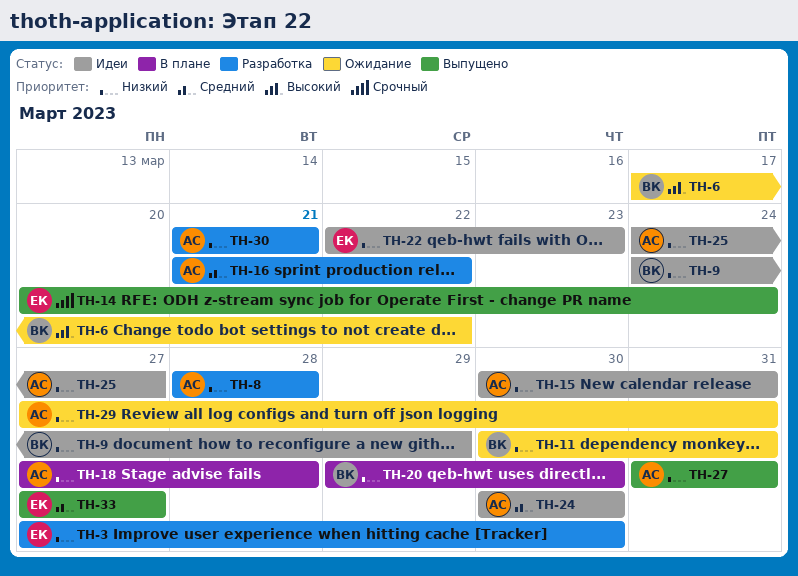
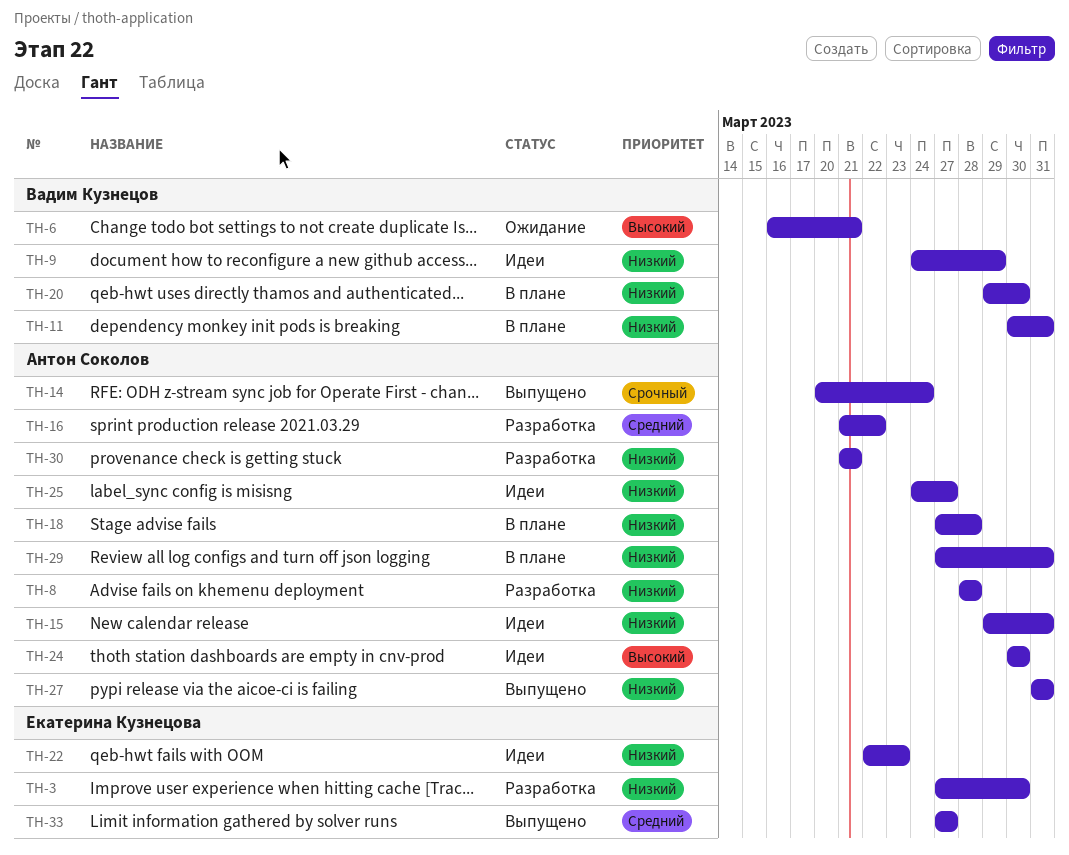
TH-6, start: Mar 17 -> Mar 16
TH-6, due: Mar 22 -> Mar 21
TH-11, status: Ожидание -> В плане
TH-14, owner: Екатерина Кузнецова -> Антон Соколов
TH-15, start: Mar 30 -> Mar 29
TH-24, priority: Средний -> Высокий
TH-29, status: Ожидание -> В плане

